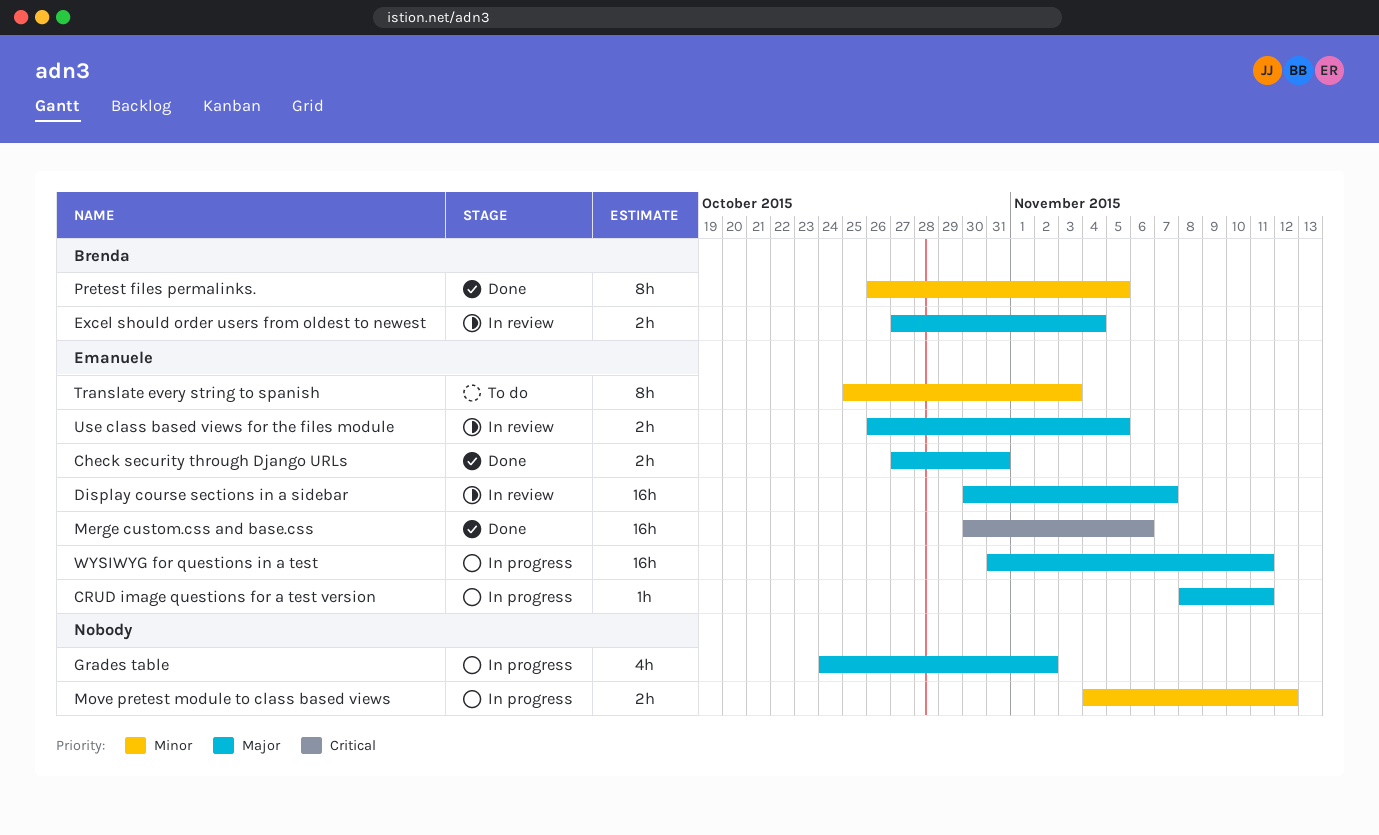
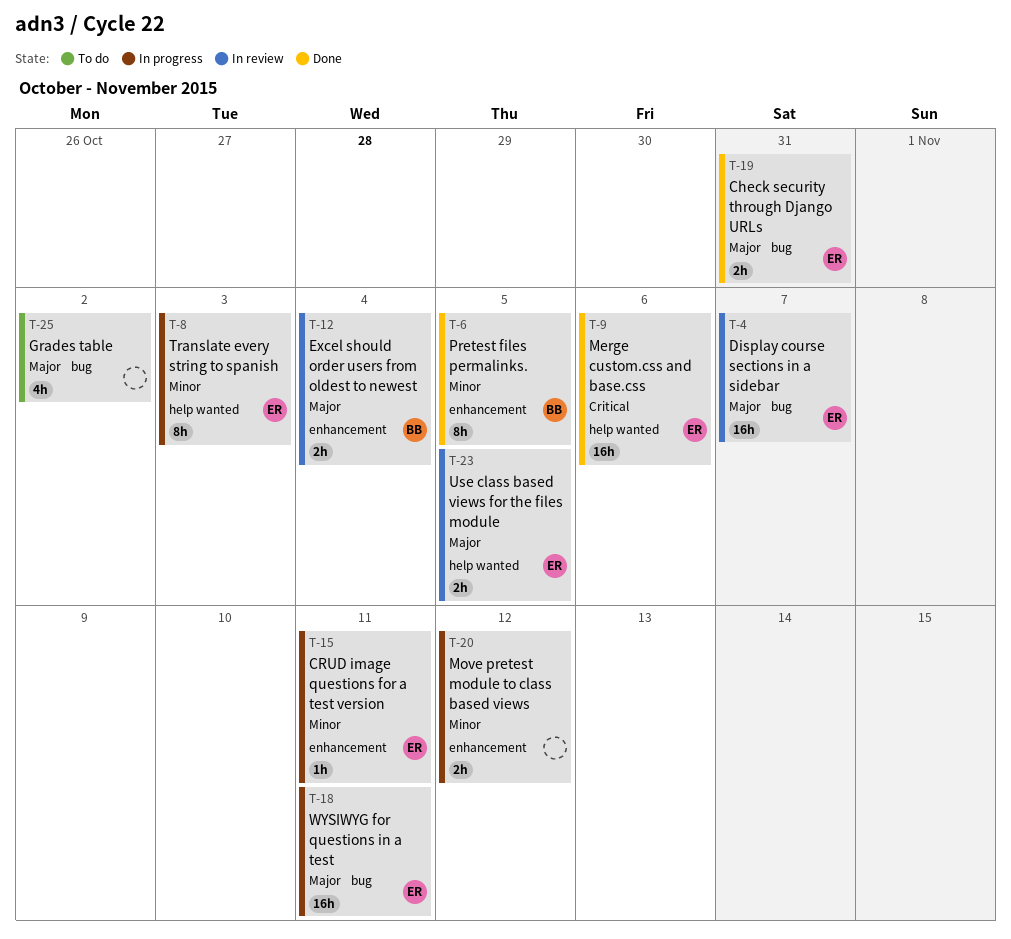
CRUD image questions for a test version, priority: Major -> Minor
Grades table, status: In progress -> To do
Translate every string to spanish, status: To do -> In progress

